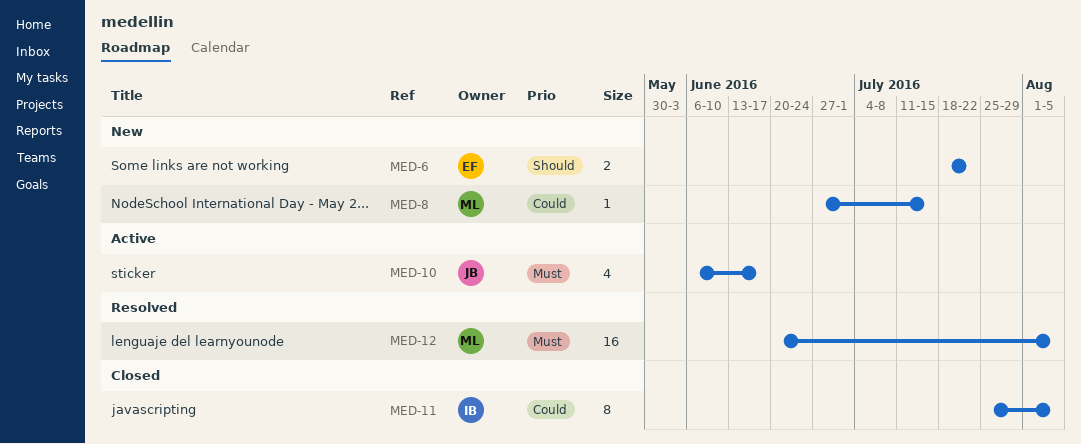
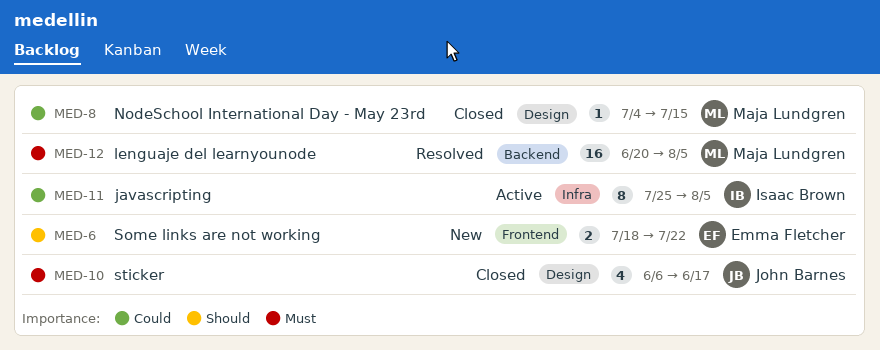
MED-8, status: New -> Closed
MED-8, start: Jun 27 -> Jul 4
MED-10, status: Active -> Closed
MED-11, status: Closed -> Active

